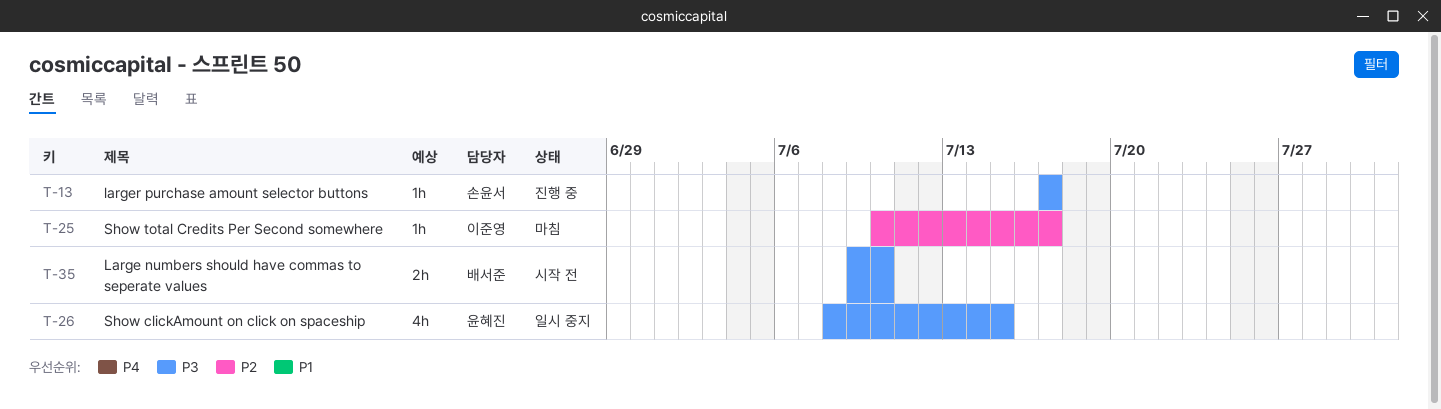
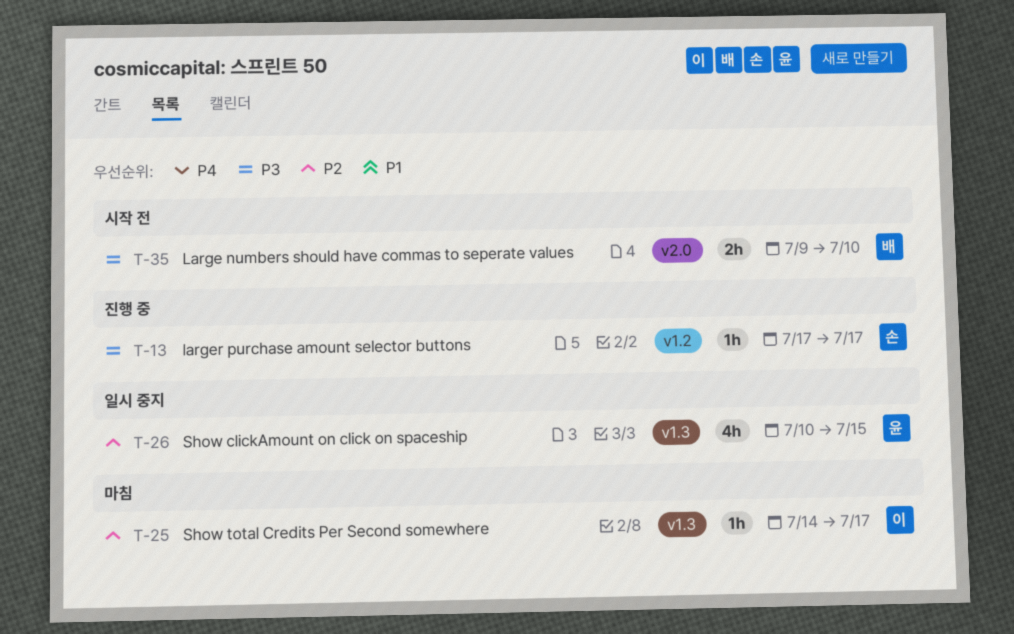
T-25, start: Jul 10 -> Jul 14
T-26, priority: P3 -> P2
T-26, start: Jul 8 -> Jul 10

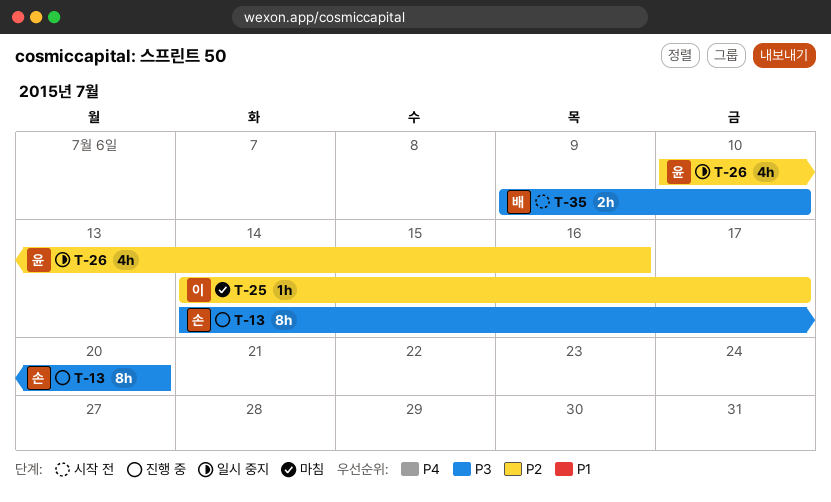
T-13, estimate: 1h -> 8h
T-13, start: Jul 17 -> Jul 14
T-13, due: Jul 17 -> Jul 20
T-26, due: Jul 15 -> Jul 16

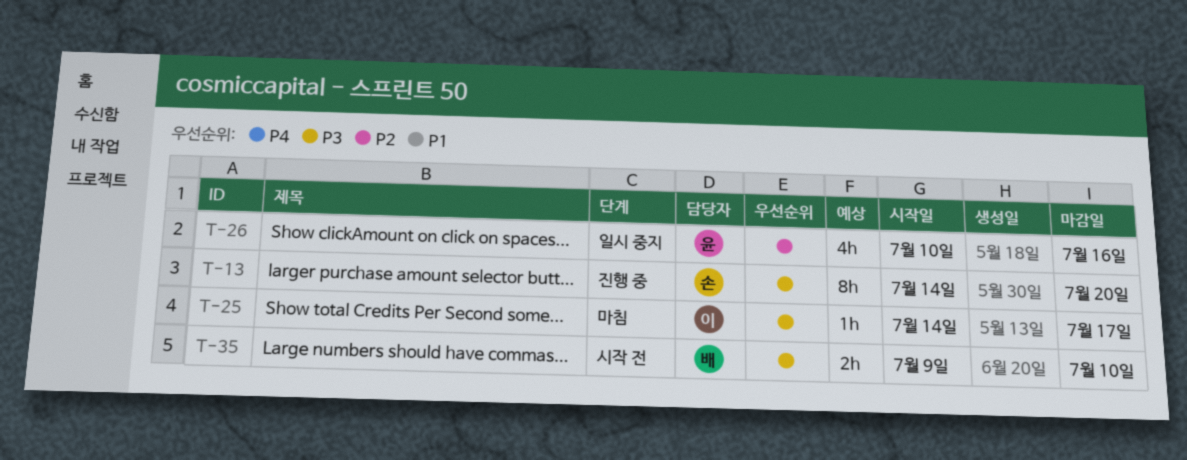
T-25, priority: P2 -> P3

